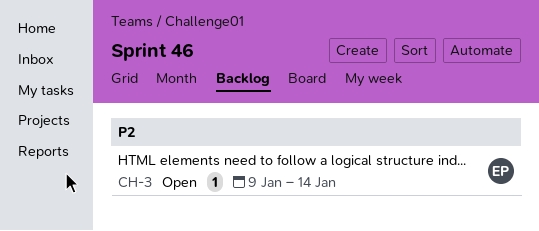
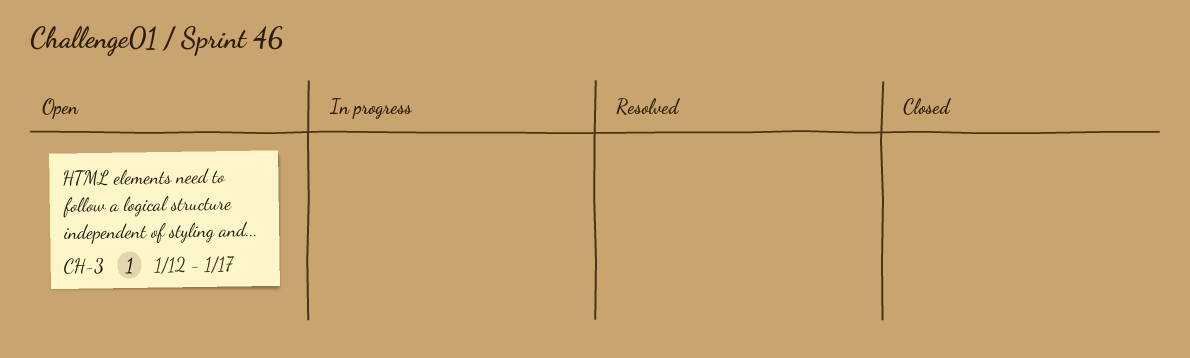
CH-3, start: Jan 9 -> Jan 12
CH-3, due: Jan 14 -> Jan 17

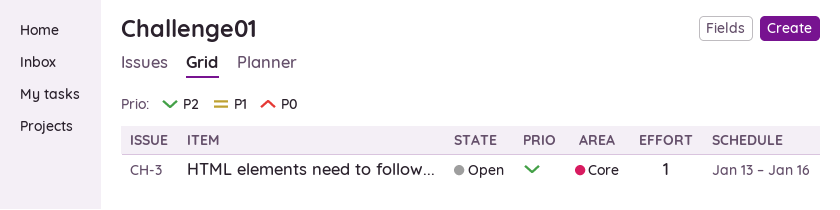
CH-3, start: Jan 12 -> Jan 13
CH-3, due: Jan 17 -> Jan 16

